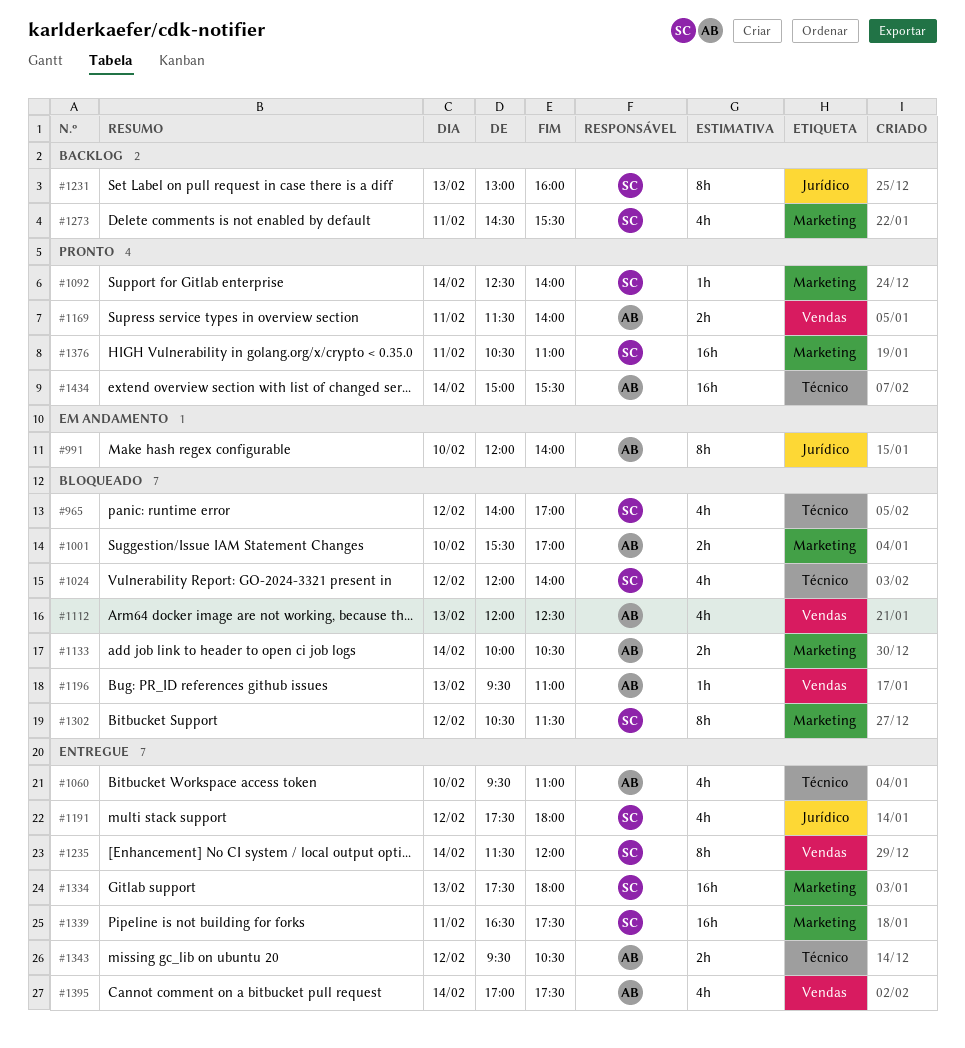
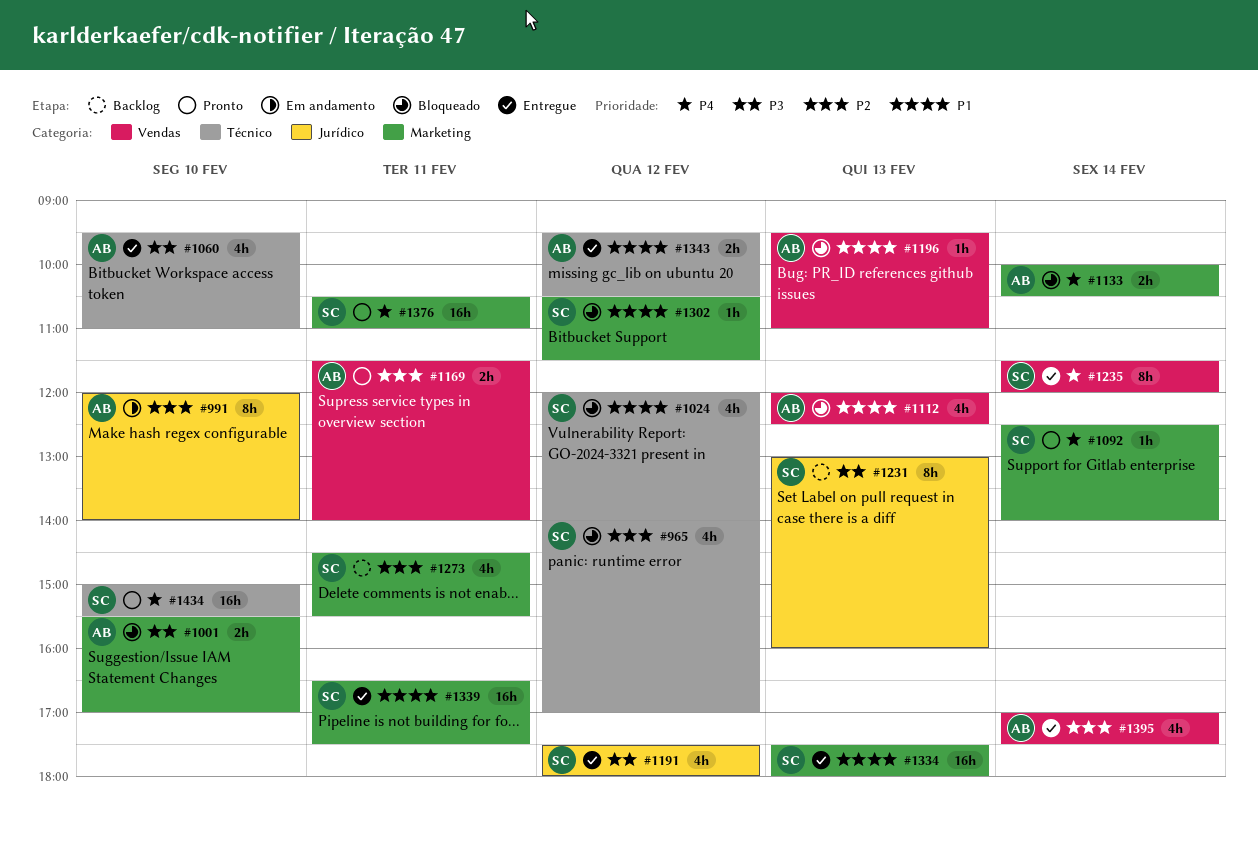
#1302, estimate: 8h -> 1h
#1434, owner: AB -> SC
#1434, day: Feb 14 -> Feb 10

